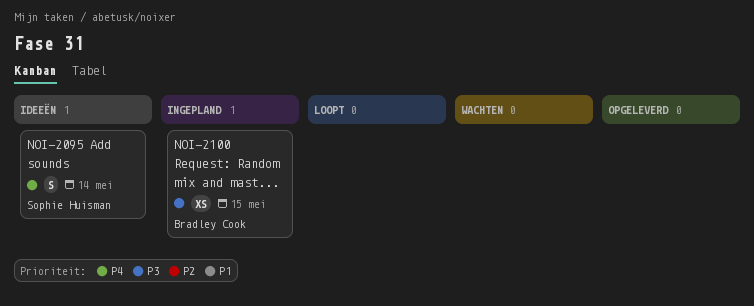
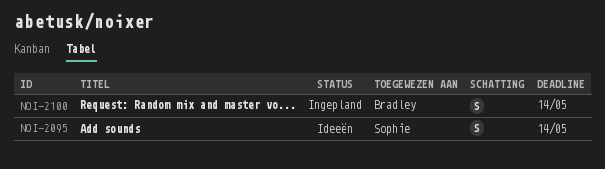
NOI-2100, estimate: XS -> S
NOI-2100, due: May 15 -> May 14

